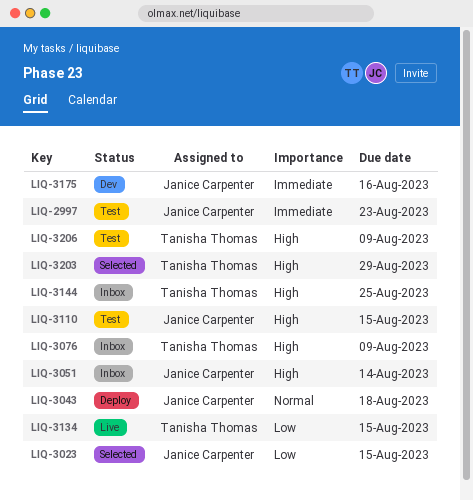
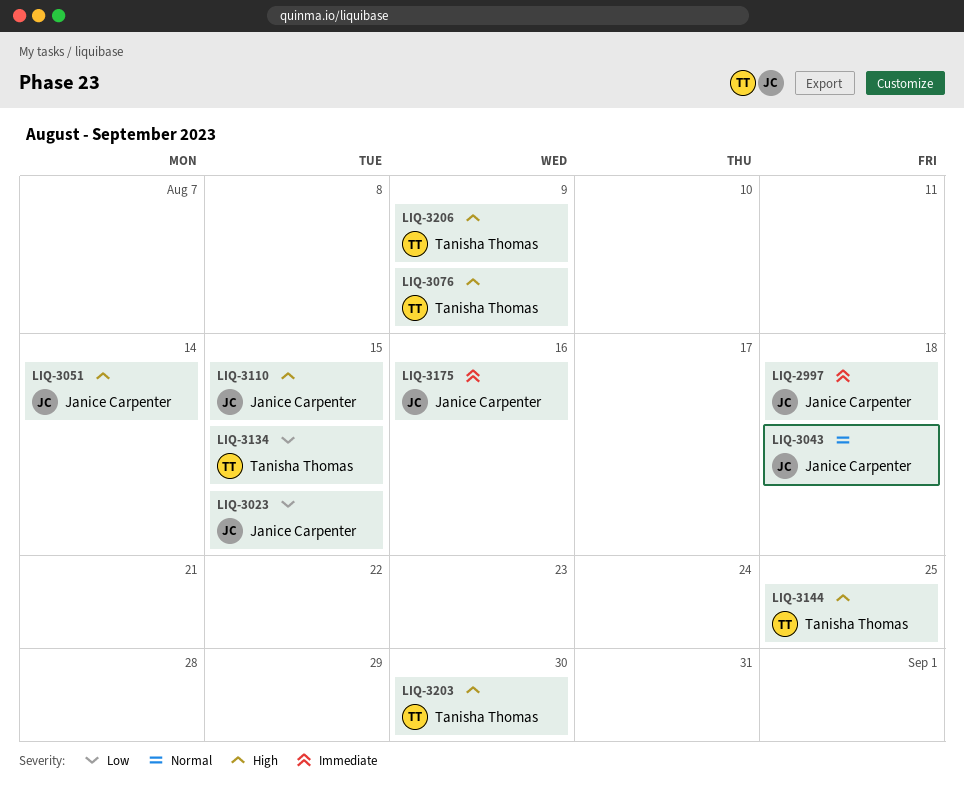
LIQ-2997, due: Aug 23 -> Aug 18
LIQ-3203, due: Aug 29 -> Aug 30

